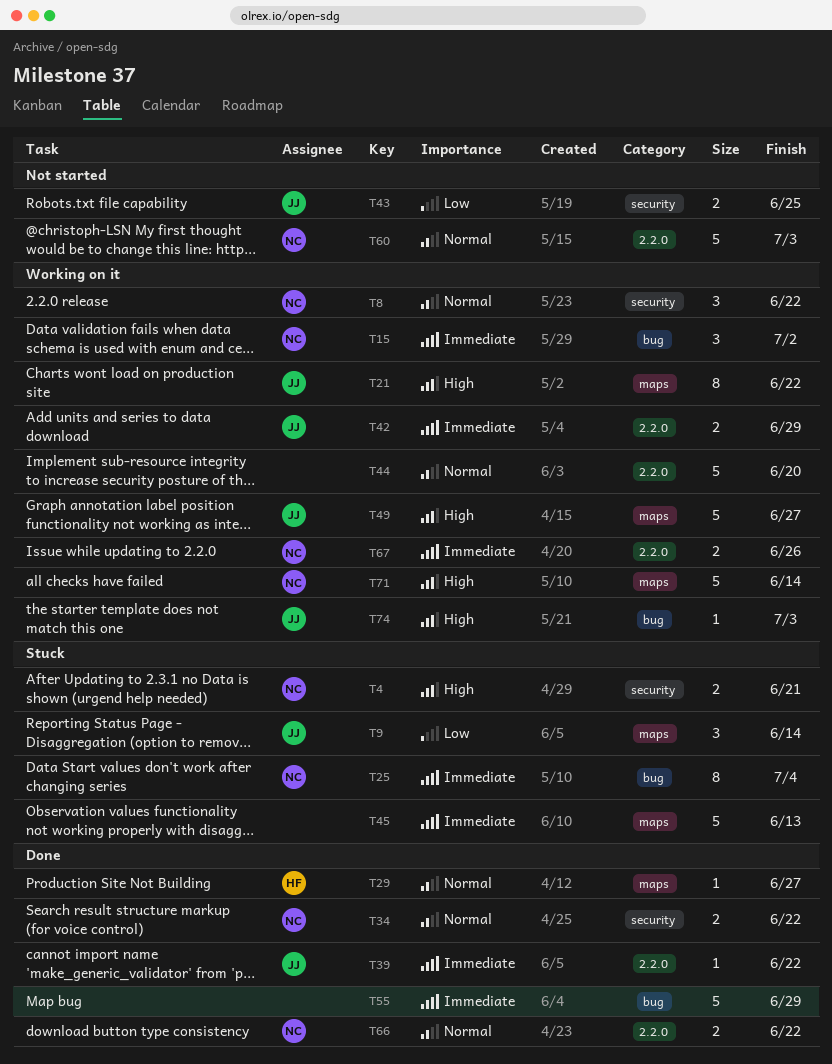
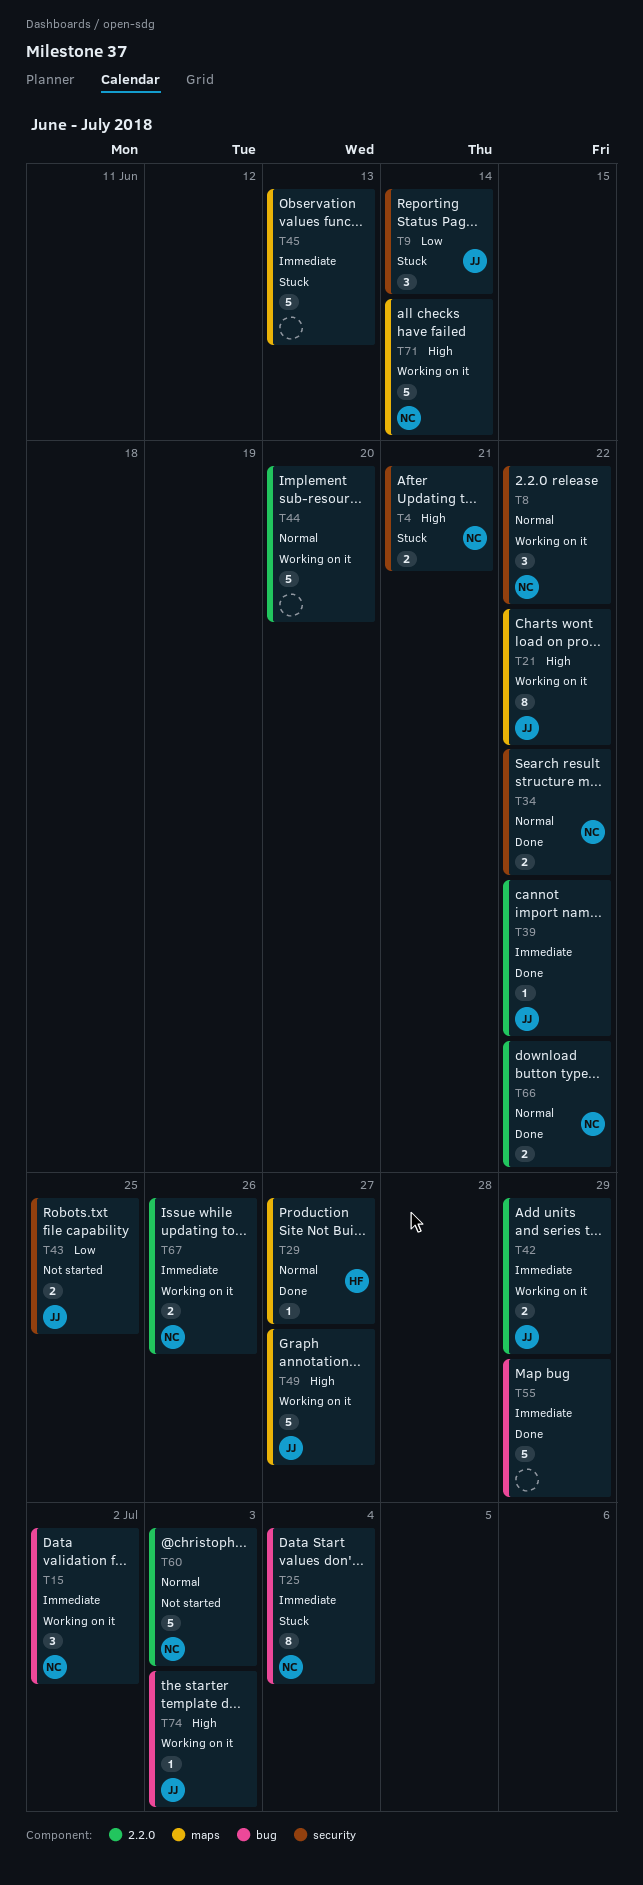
T9, label: maps -> security

